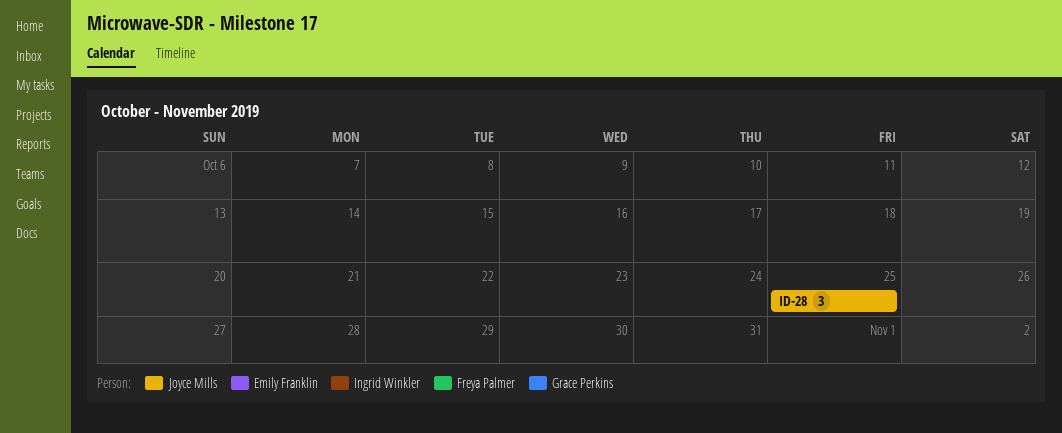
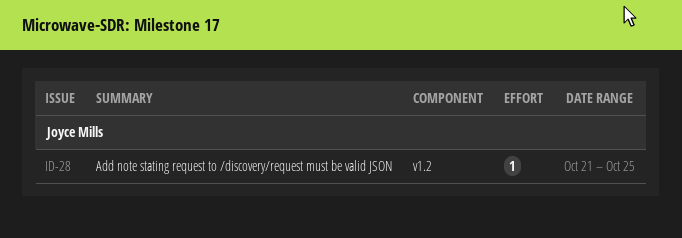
ID-28, estimate: 3 -> 1
ID-28, start: Oct 25 -> Oct 21

